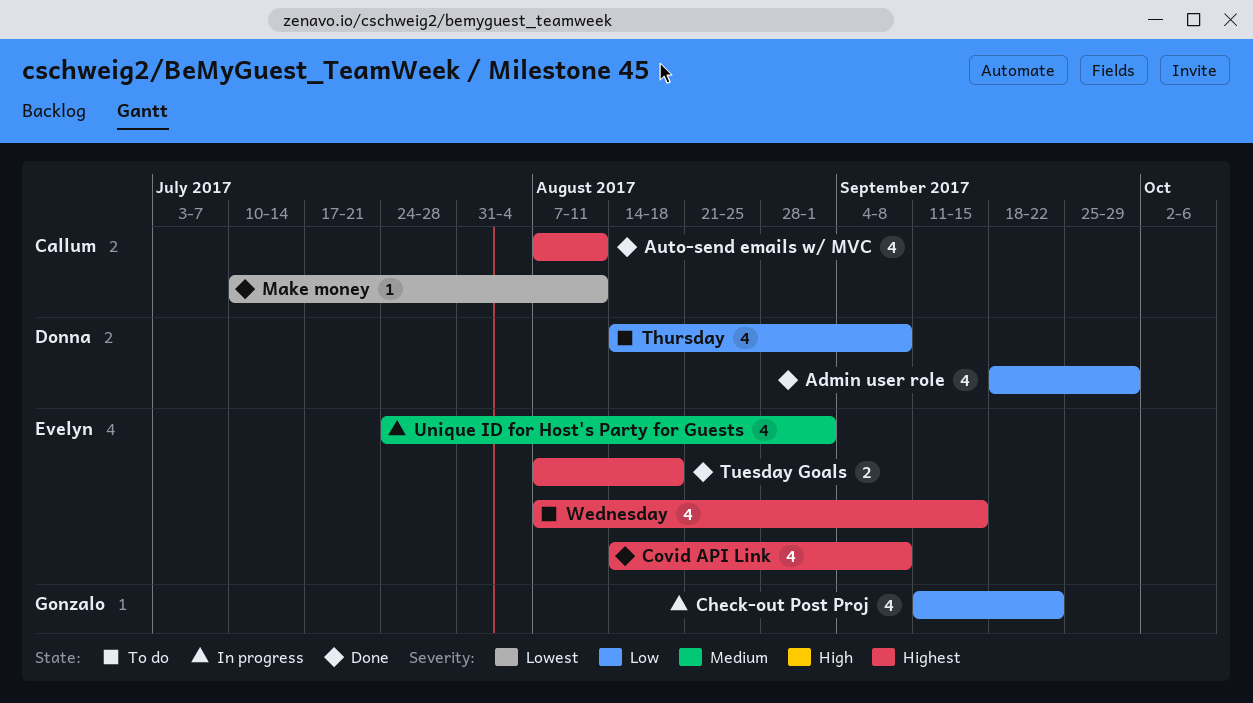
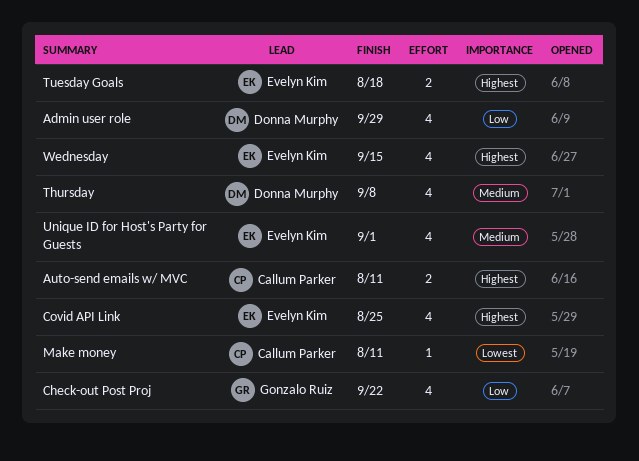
Auto-send emails w/ MVC, estimate: 4 -> 2
Covid API Link, due: Sep 8 -> Aug 25
Thursday, priority: Low -> Medium

